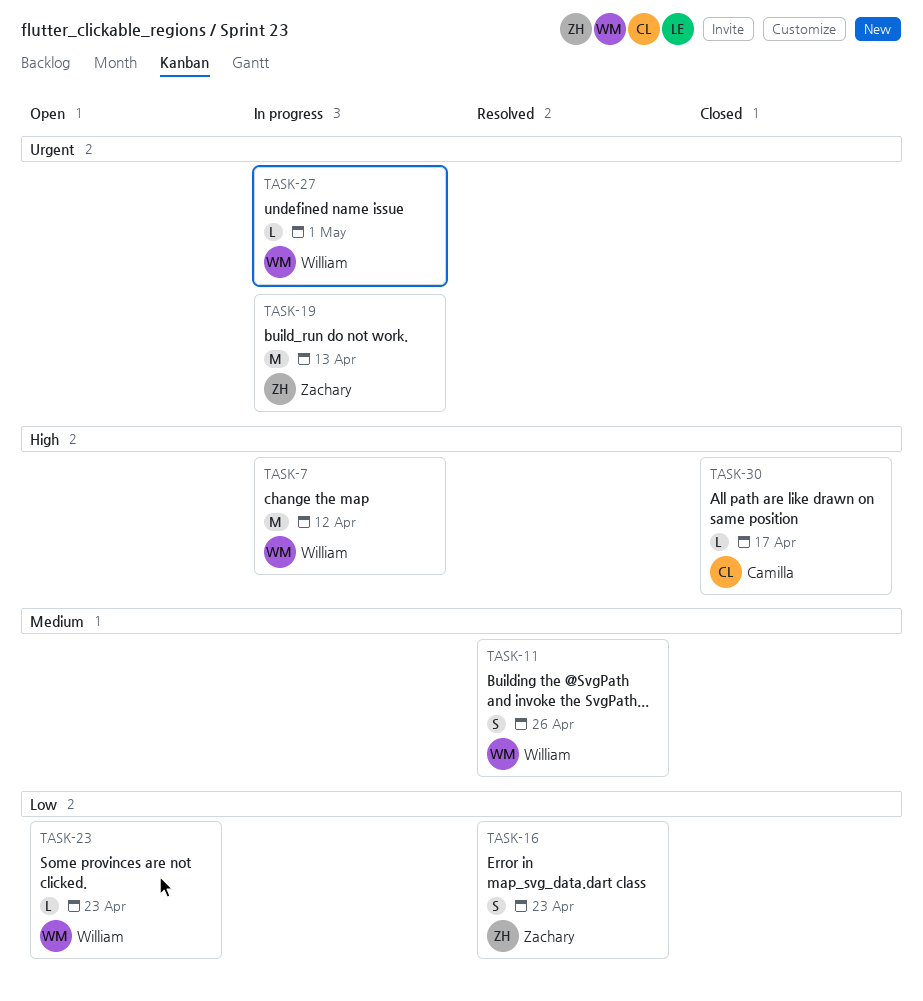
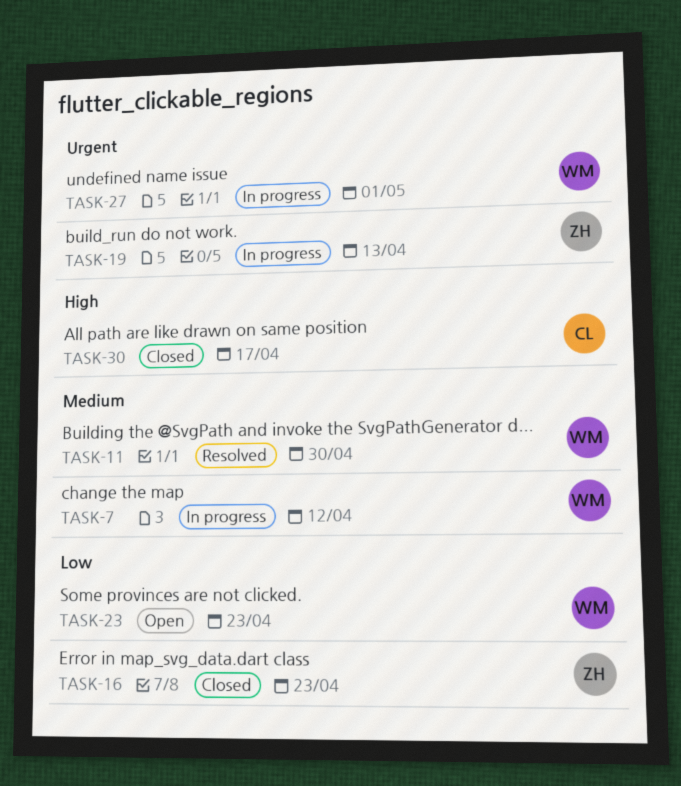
TASK-7, priority: High -> Medium
TASK-11, due: Apr 26 -> Apr 30
TASK-16, status: Resolved -> Closed

